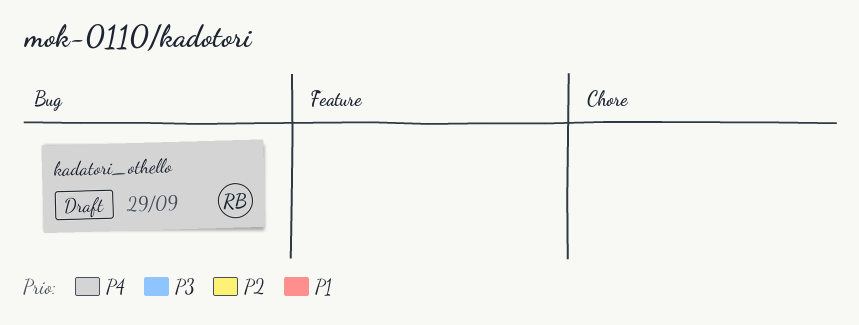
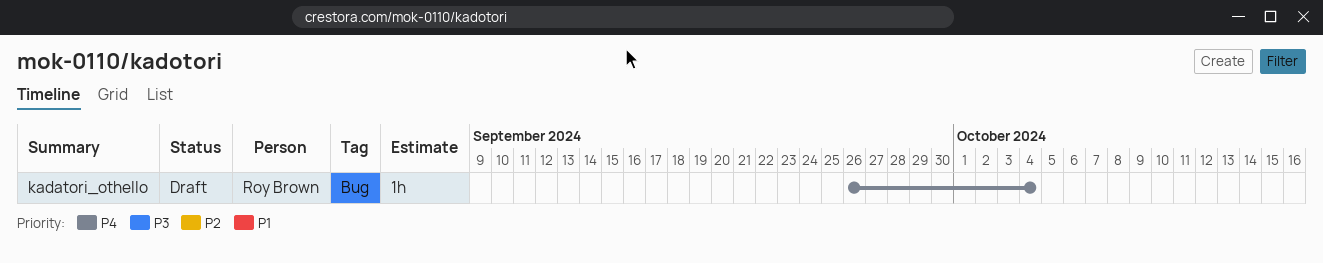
kadatori_othello, due: Sep 29 -> Oct 4

